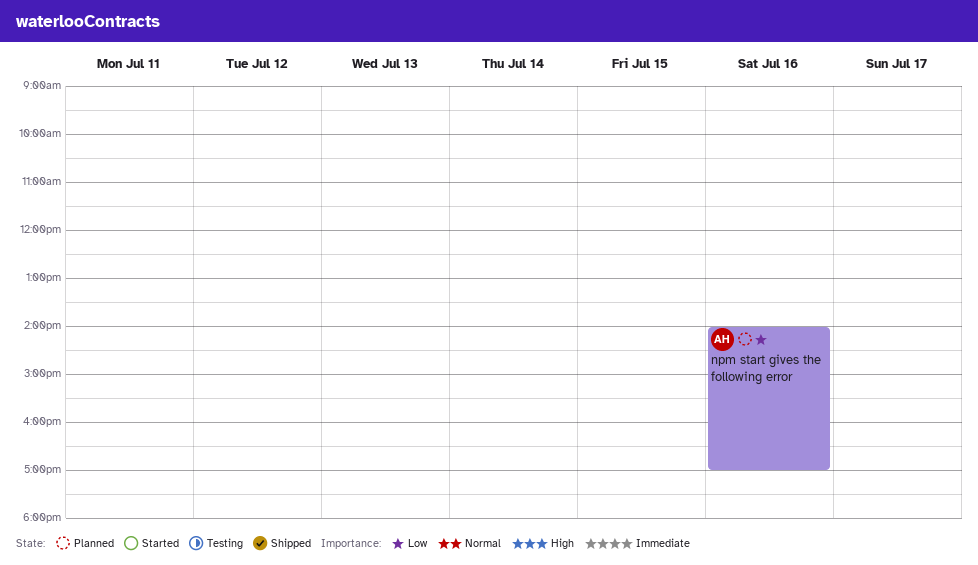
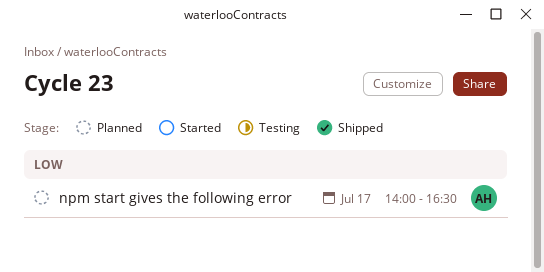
npm start gives the following error, day: Jul 16 -> Jul 17
npm start gives the following error, ends: 17:00 -> 16:30

